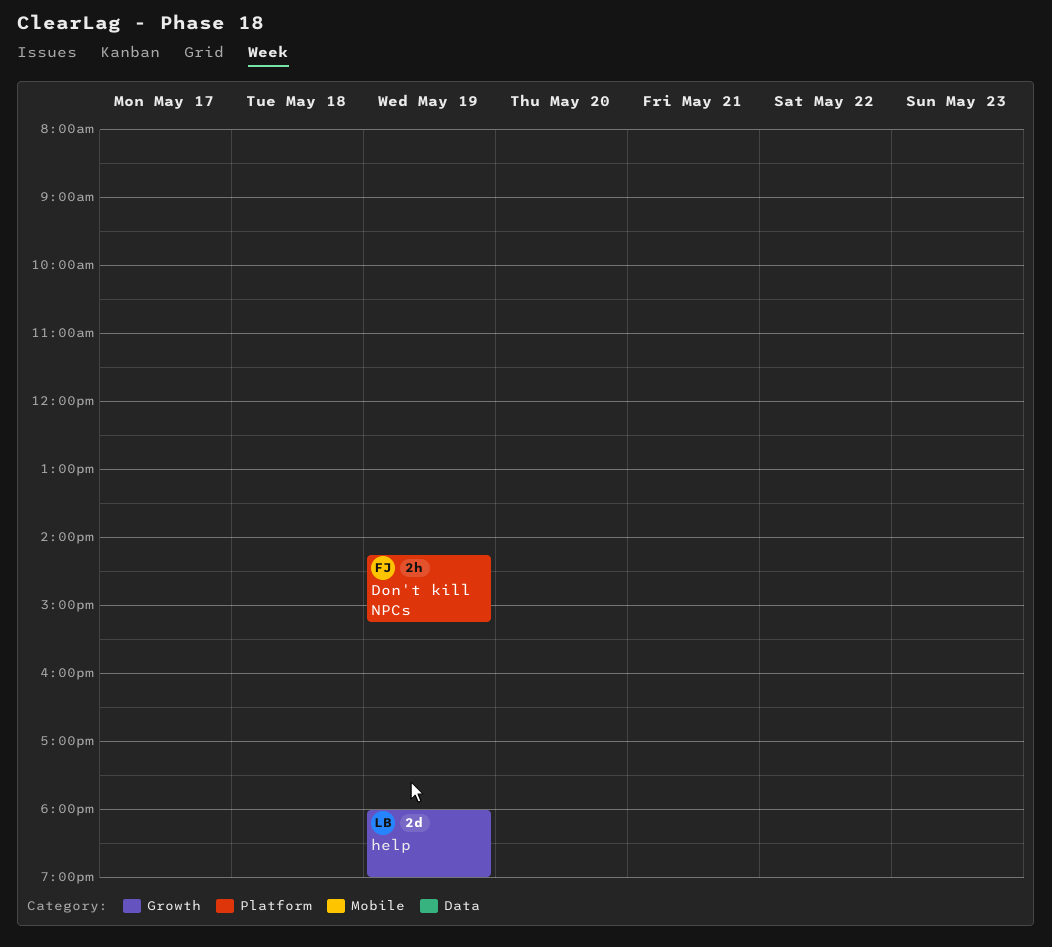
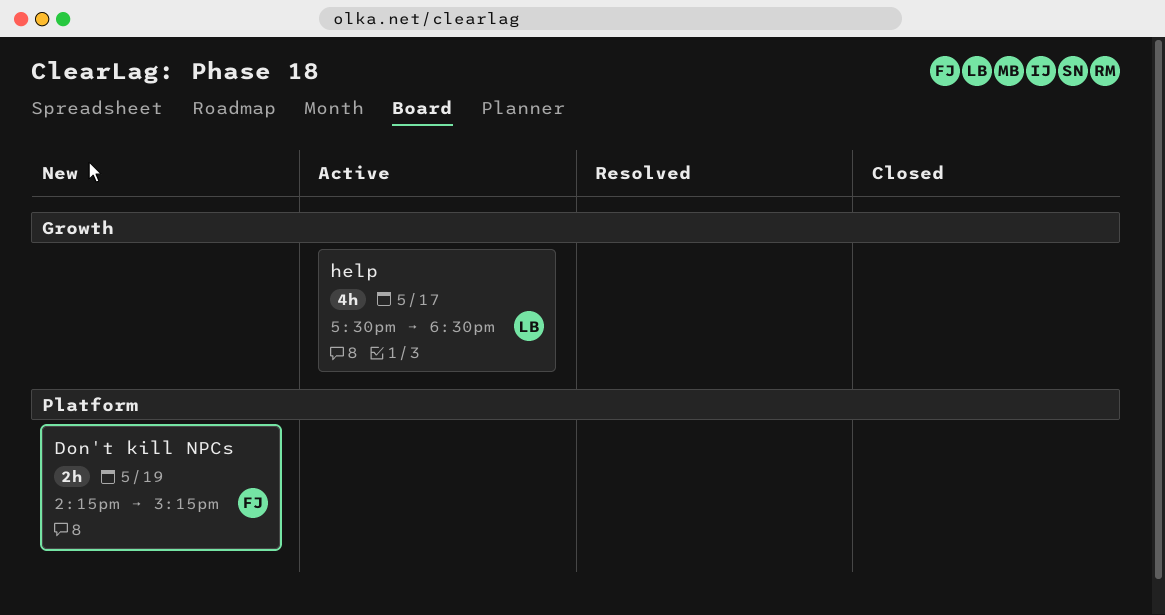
help, estimate: 2d -> 4h
help, day: May 19 -> May 17
help, begins: 18:00 -> 17:30
help, ends: 19:00 -> 18:30

